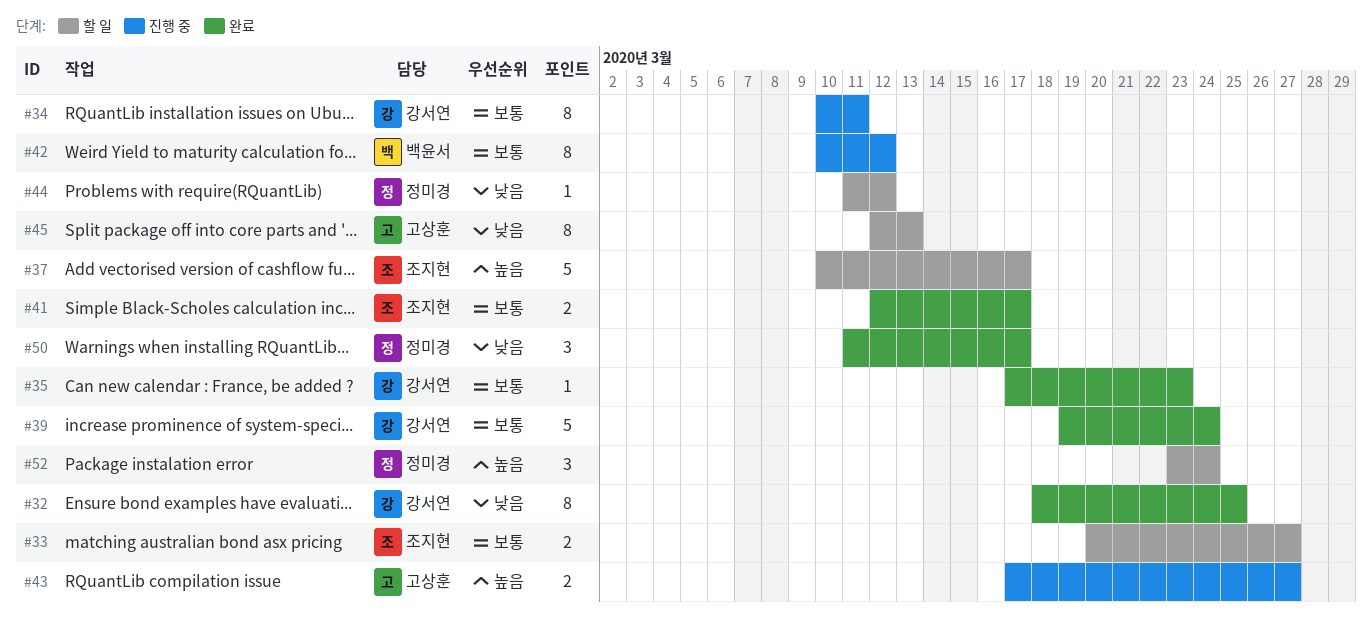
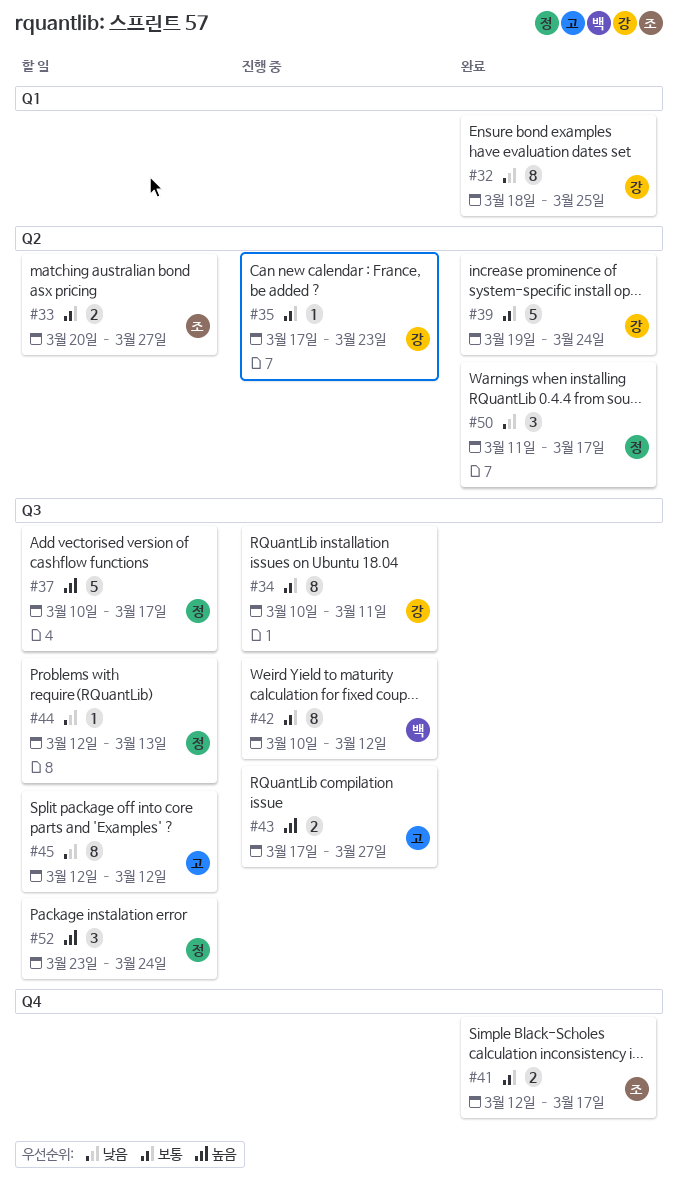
#35, status: 완료 -> 진행 중
#37, owner: 조지현 -> 정미경
#44, start: Mar 11 -> Mar 12
#44, due: Mar 12 -> Mar 13
#45, due: Mar 13 -> Mar 12

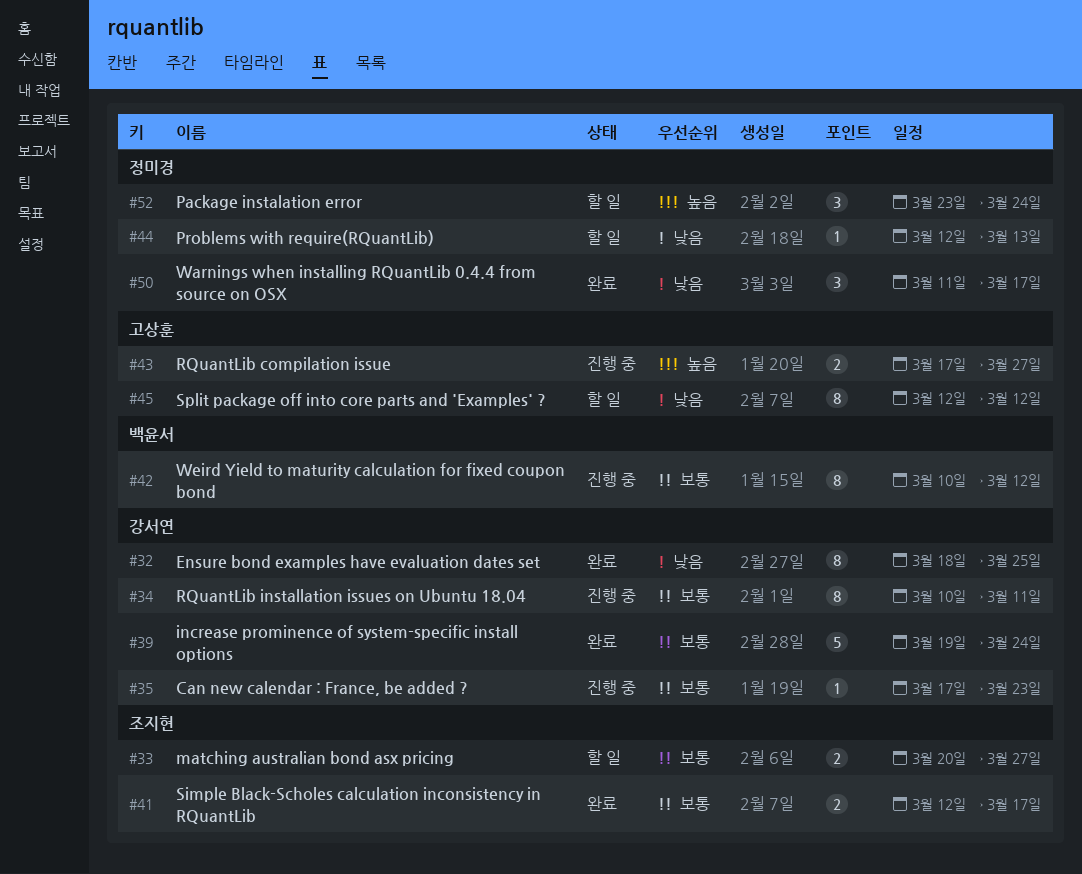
#37: present -> none

